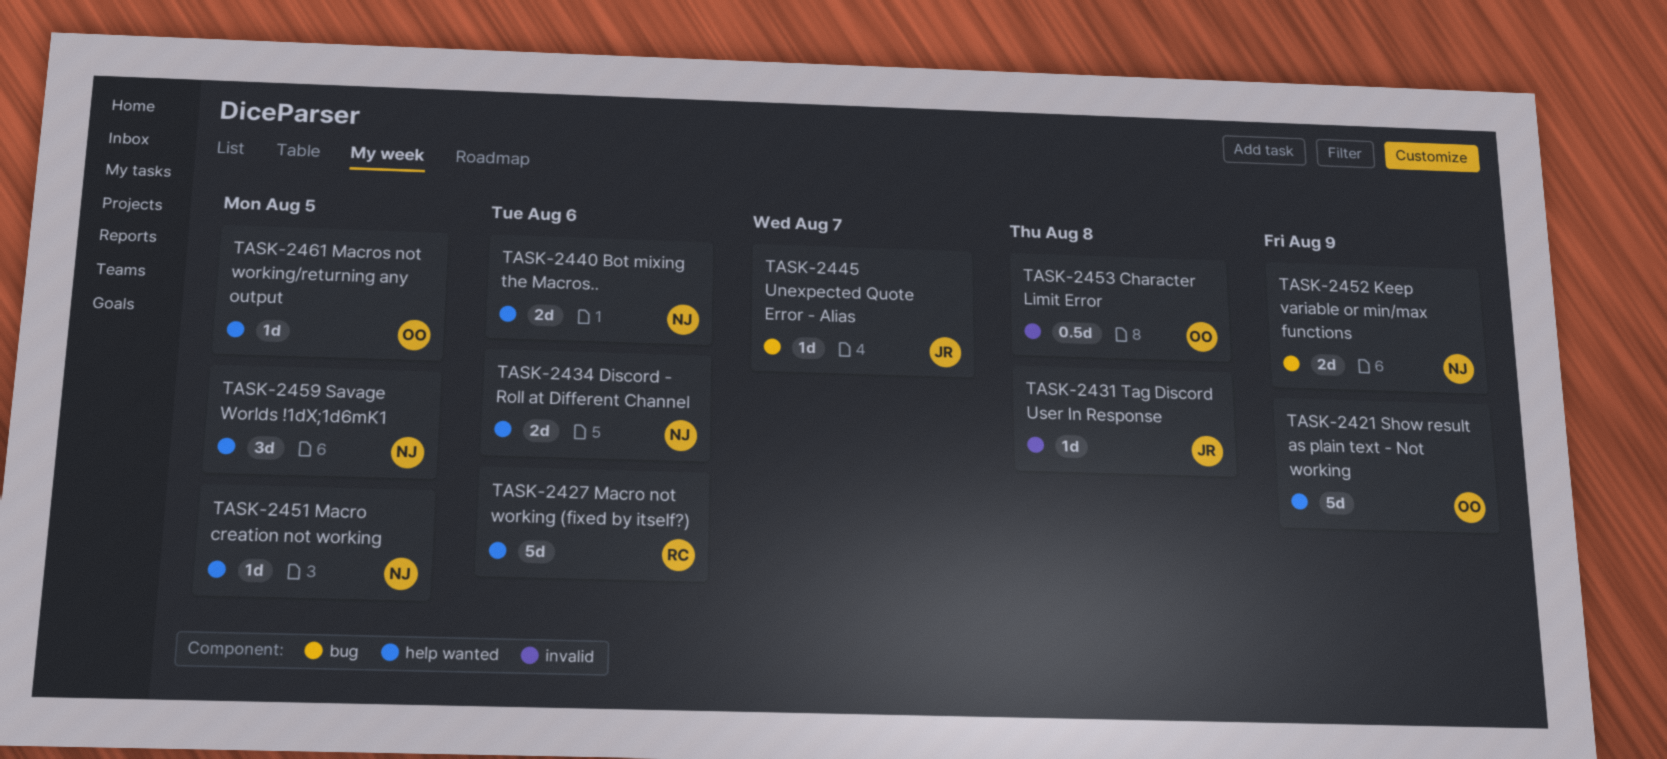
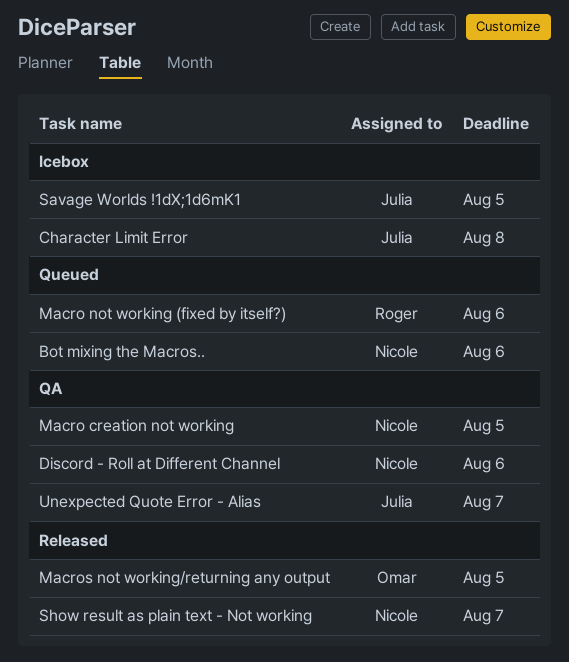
Character Limit Error, owner: Omar -> Julia
Keep variable or min/max functions: present -> none
Savage Worlds !1dX;1d6mK1, owner: Nicole -> Julia
Show result as plain text - Not working, owner: Omar -> Nicole
Show result as plain text - Not working, due: Aug 9 -> Aug 7
Tag Discord User In Response: present -> none

